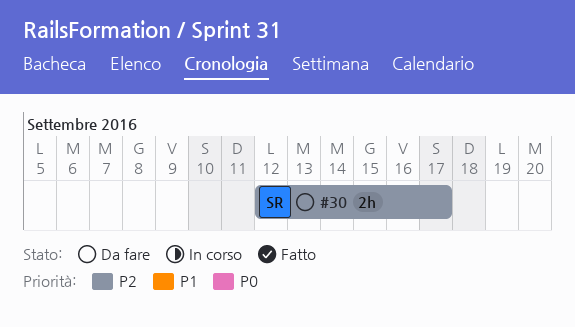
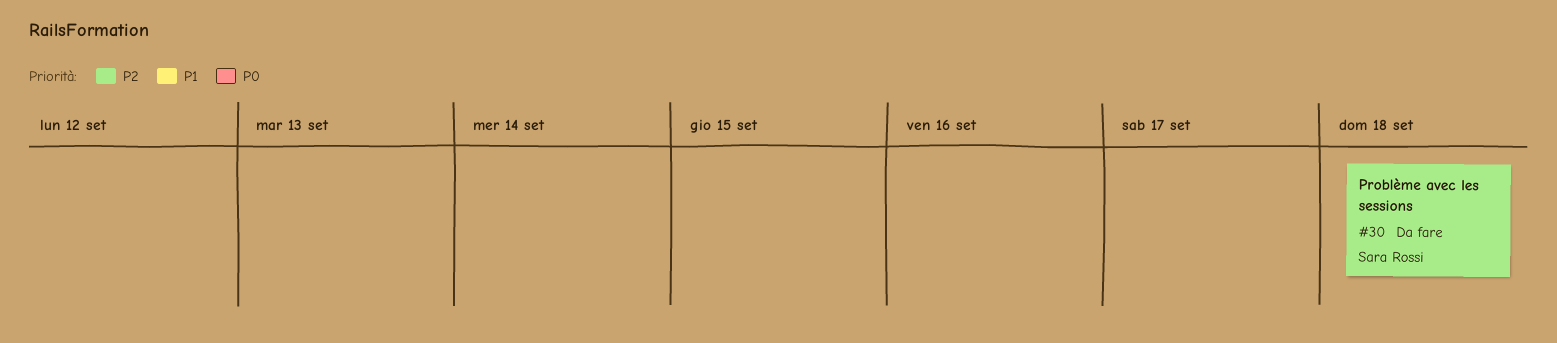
#30, due: Sep 17 -> Sep 18

